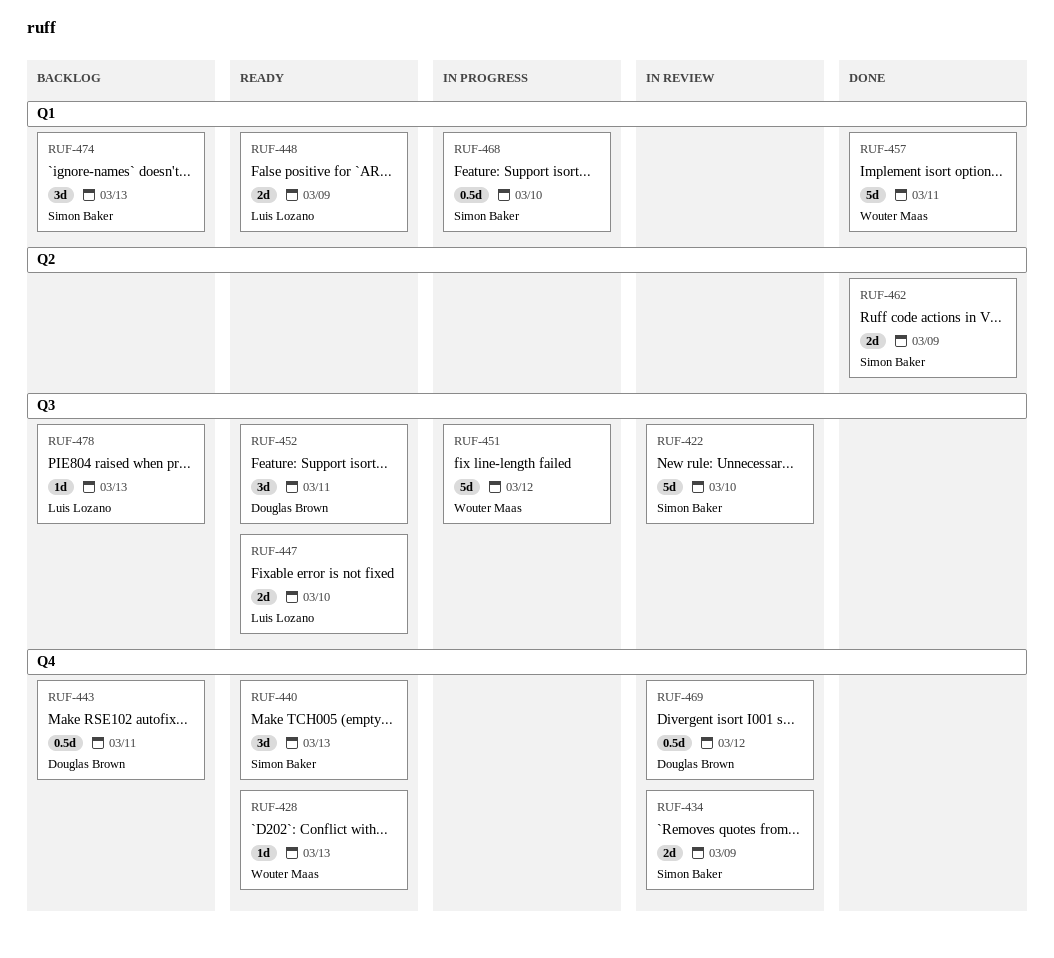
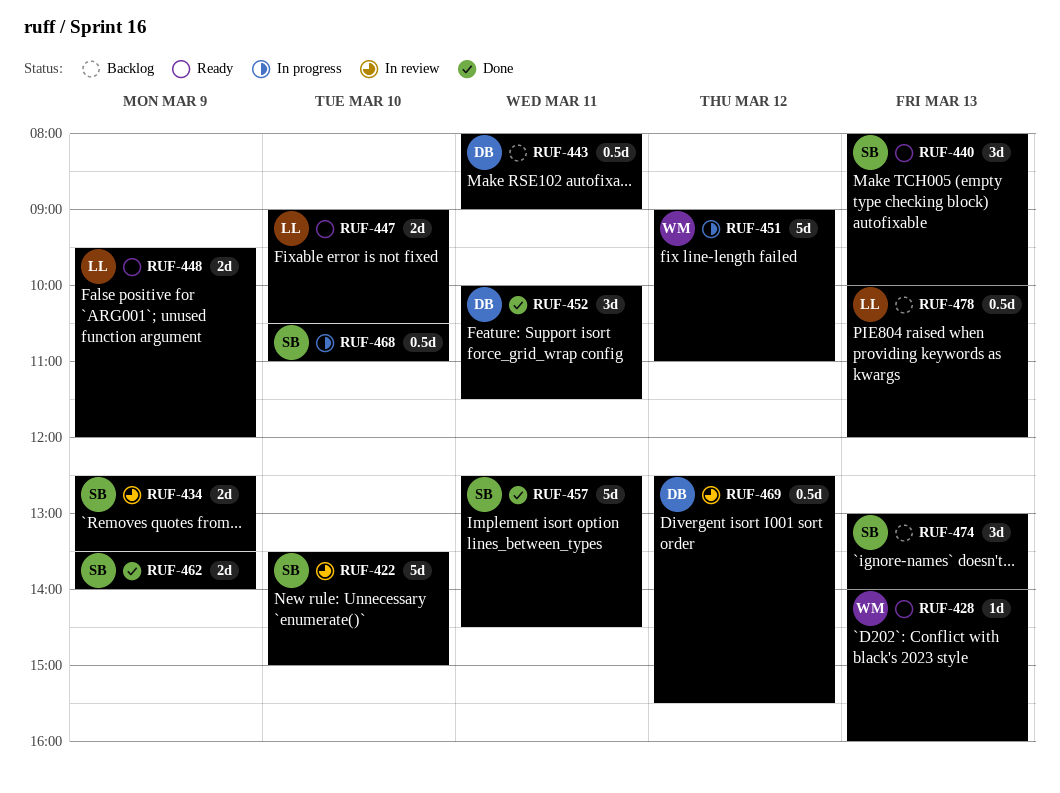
RUF-452, status: Ready -> Done
RUF-457, owner: Wouter Maas -> Simon Baker
RUF-478, estimate: 1d -> 0.5d

